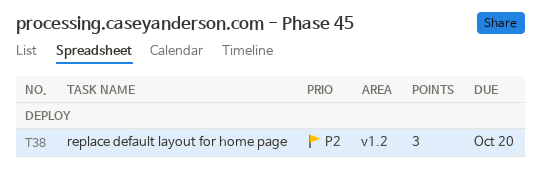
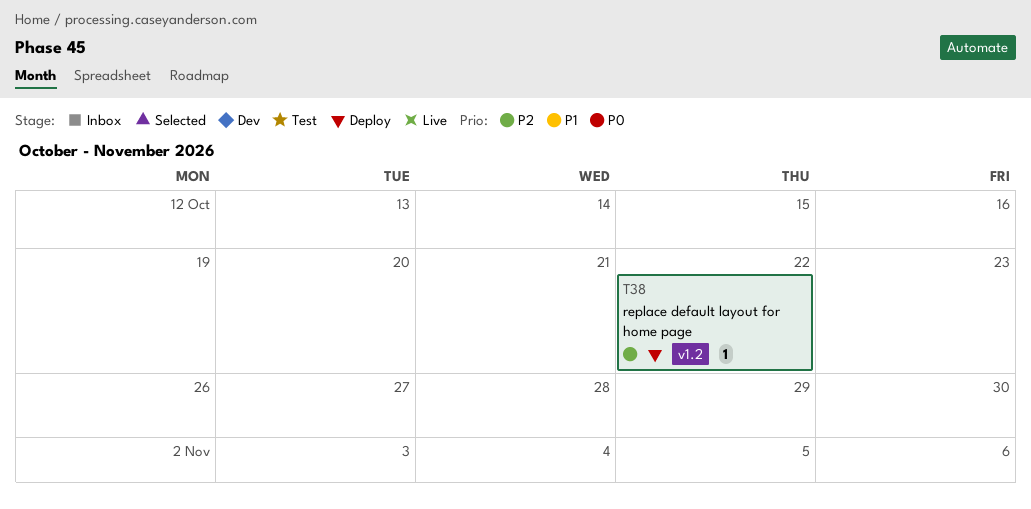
T38, estimate: 3 -> 1
T38, due: Oct 20 -> Oct 22

